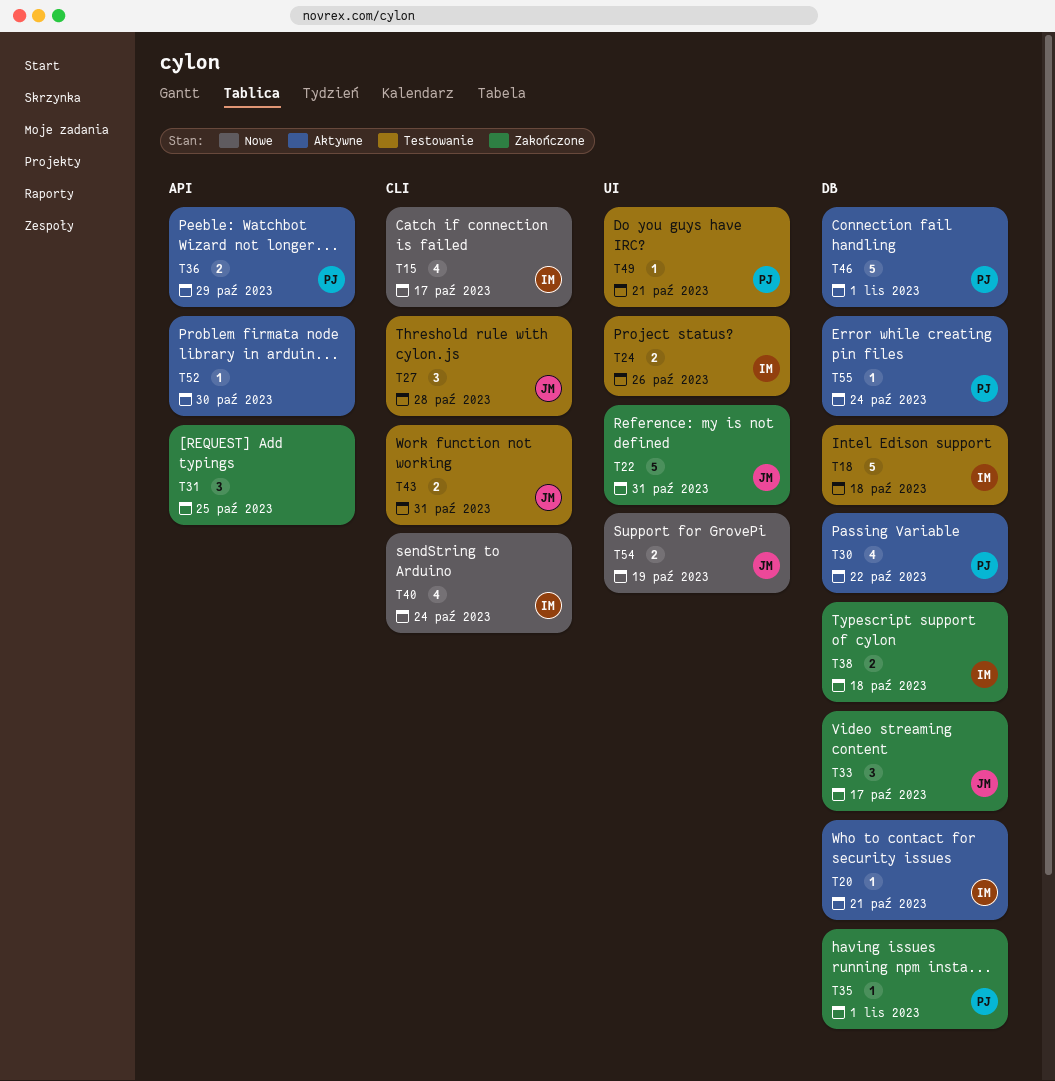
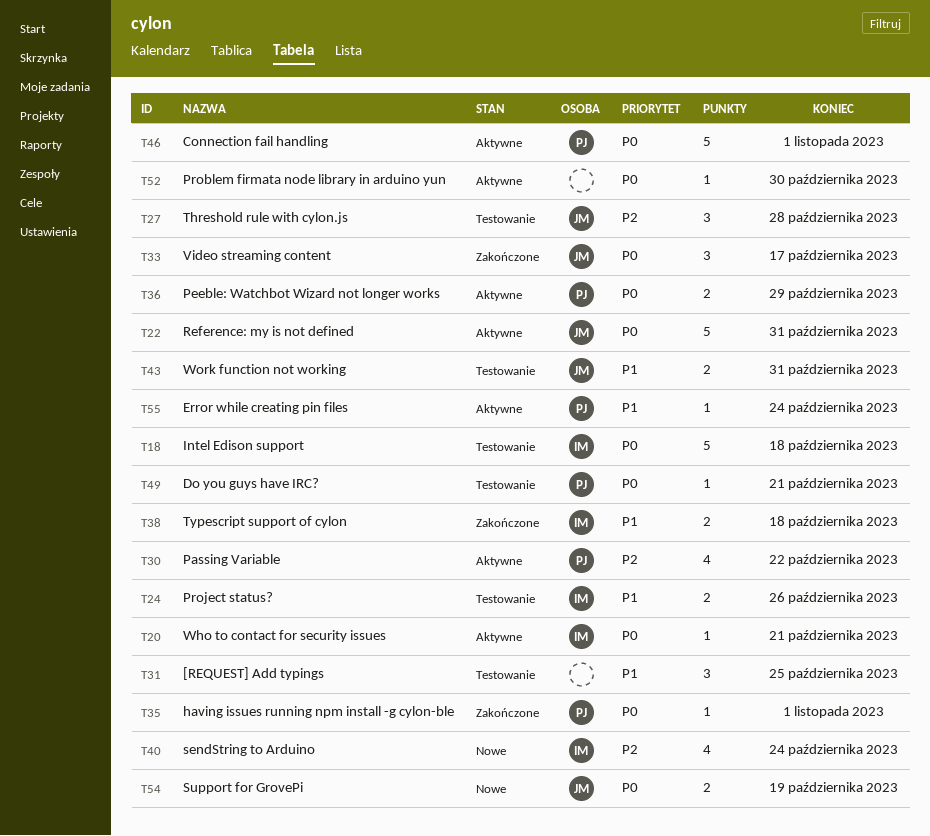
T15: present -> none
T22, status: Zakończone -> Aktywne
T31, status: Zakończone -> Testowanie

